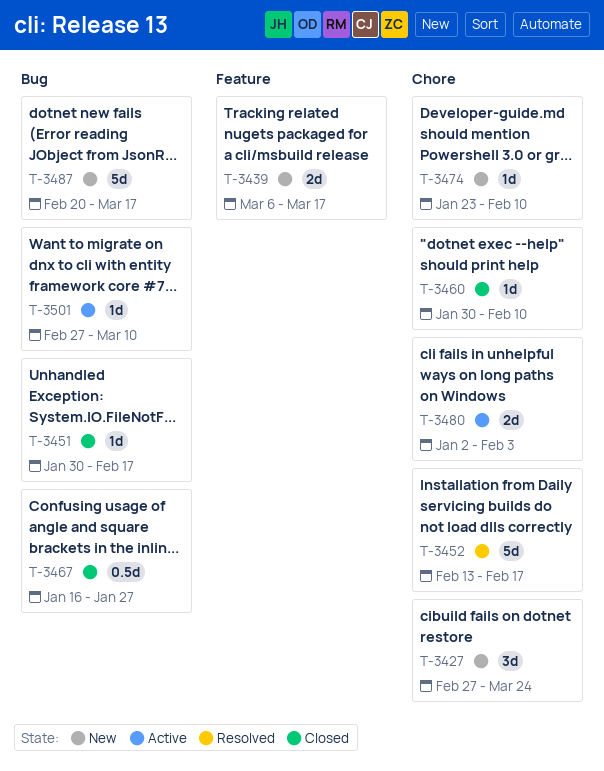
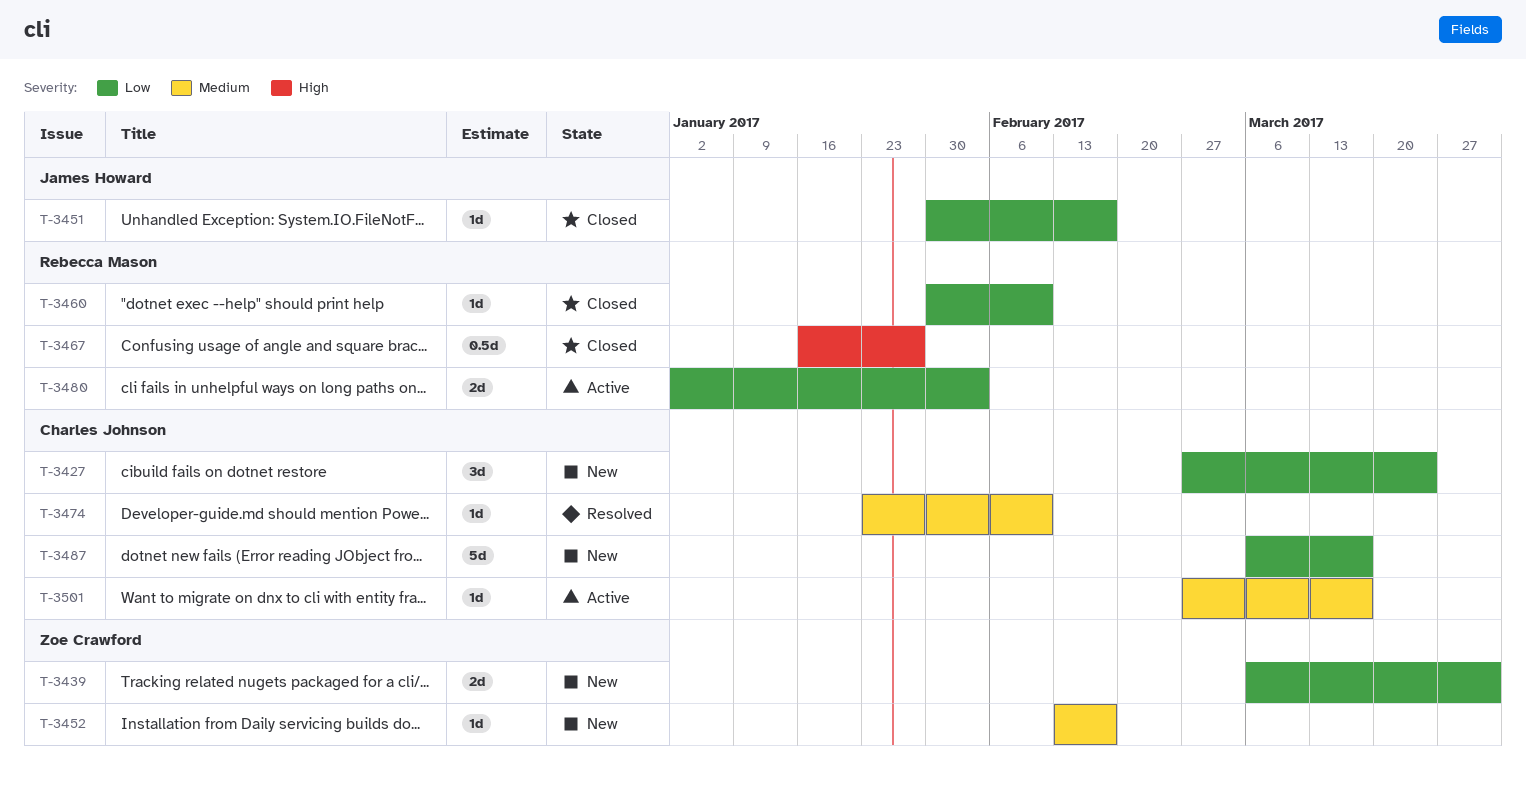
T-3439, due: Mar 17 -> Mar 31
T-3452, status: Resolved -> New
T-3452, estimate: 5d -> 1d
T-3474, status: New -> Resolved
T-3487, start: Feb 20 -> Mar 6
T-3501, due: Mar 10 -> Mar 17

